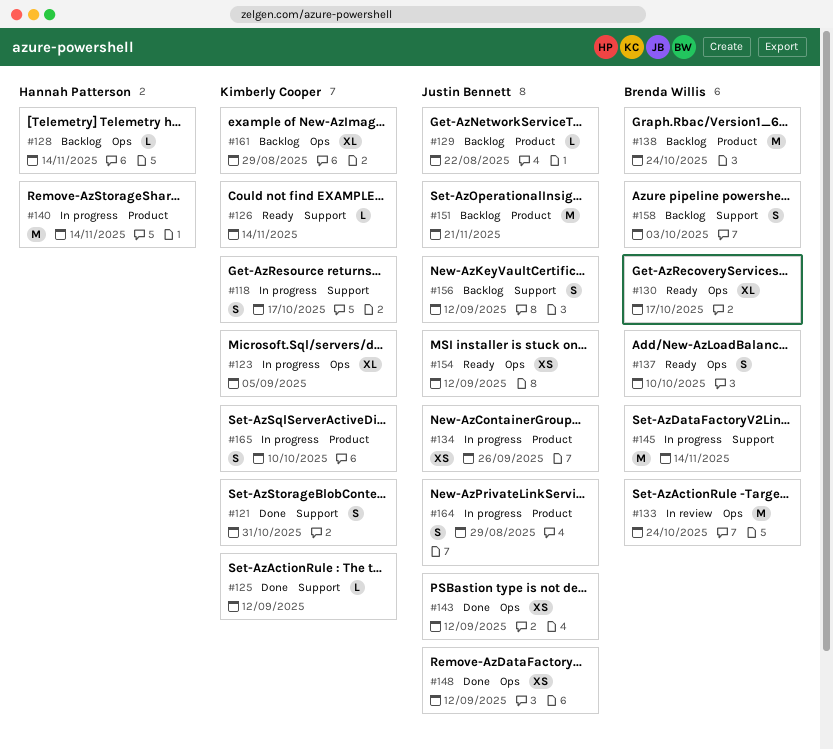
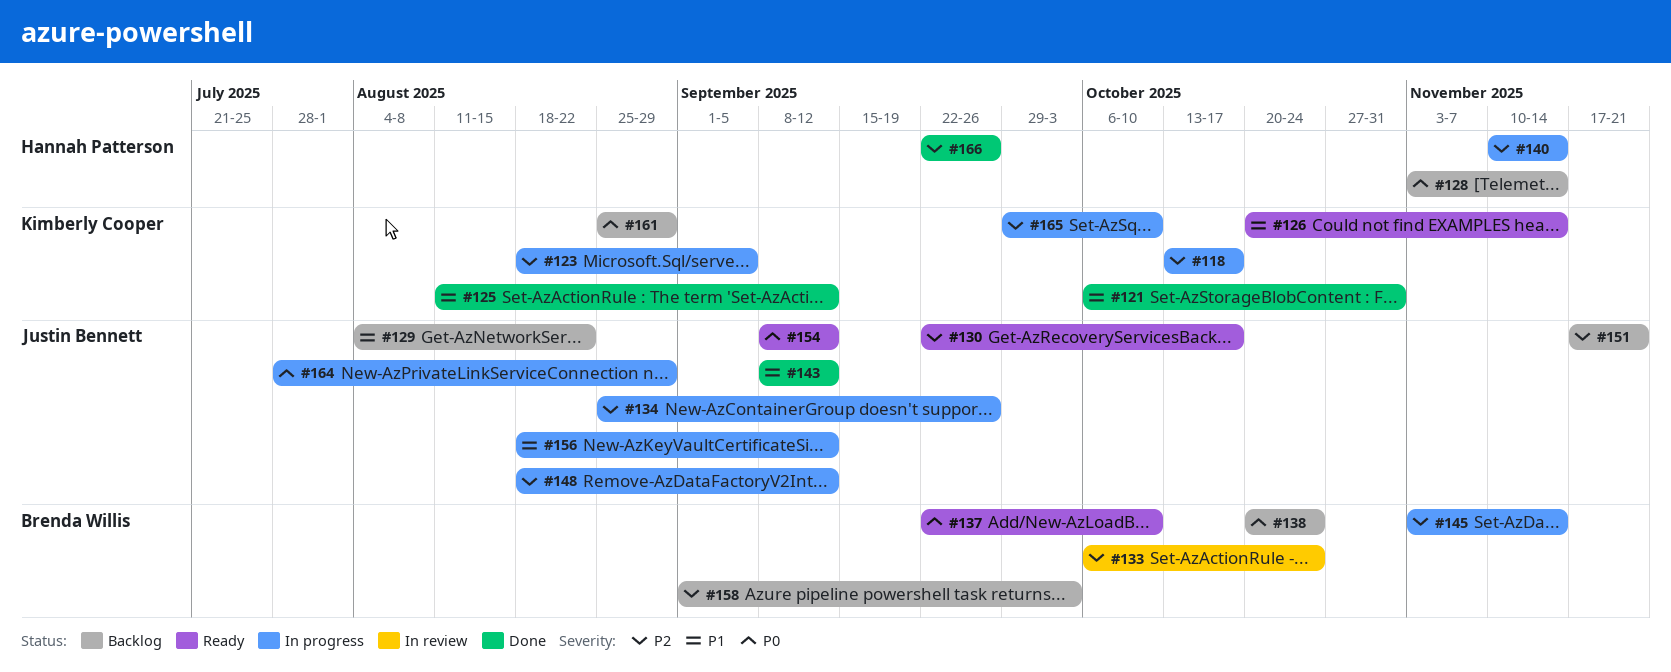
#130, owner: Brenda Willis -> Justin Bennett
#148, status: Done -> In progress
#156, status: Backlog -> In progress
#166: none -> present

